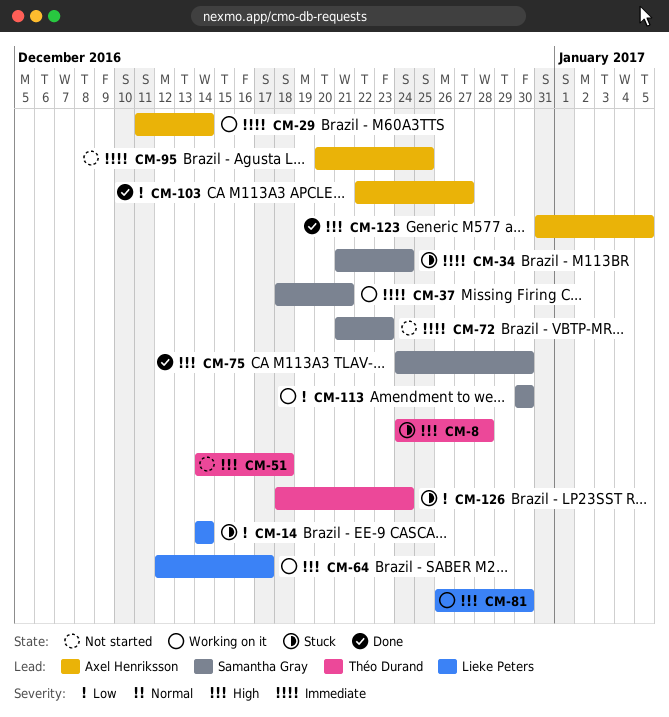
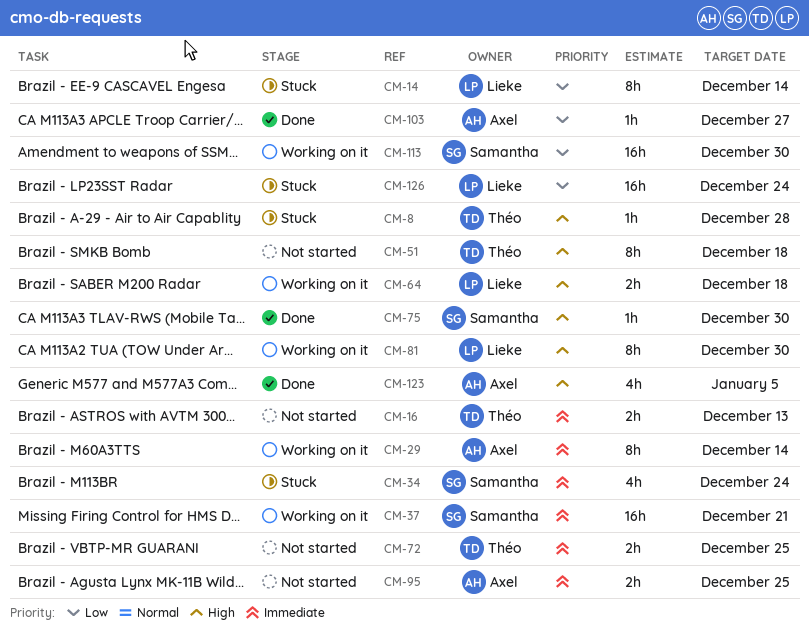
CM-16: none -> present
CM-64, due: Dec 17 -> Dec 18
CM-72, owner: Samantha Gray -> Théo Durand
CM-72, due: Dec 23 -> Dec 25
CM-126, owner: Théo Durand -> Lieke Peters

